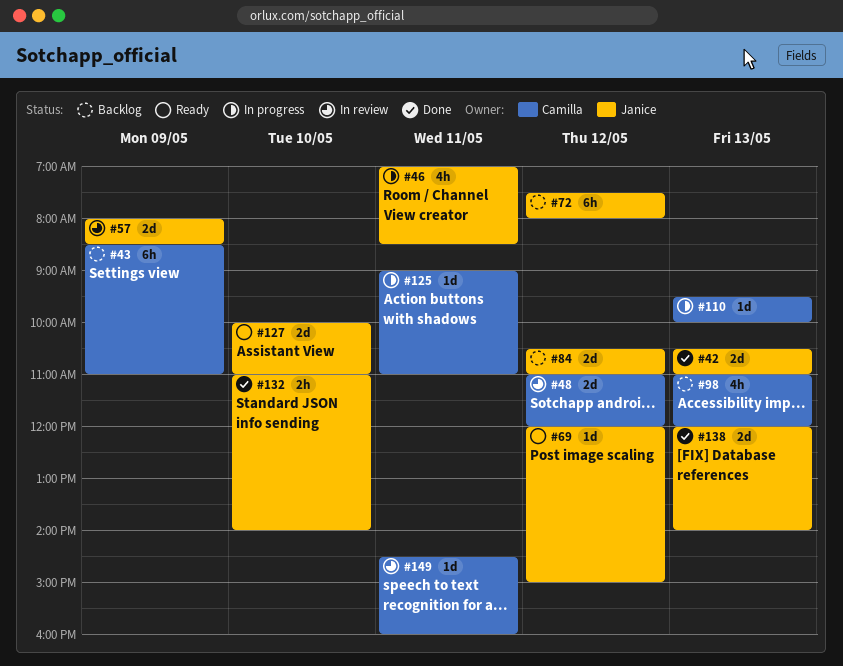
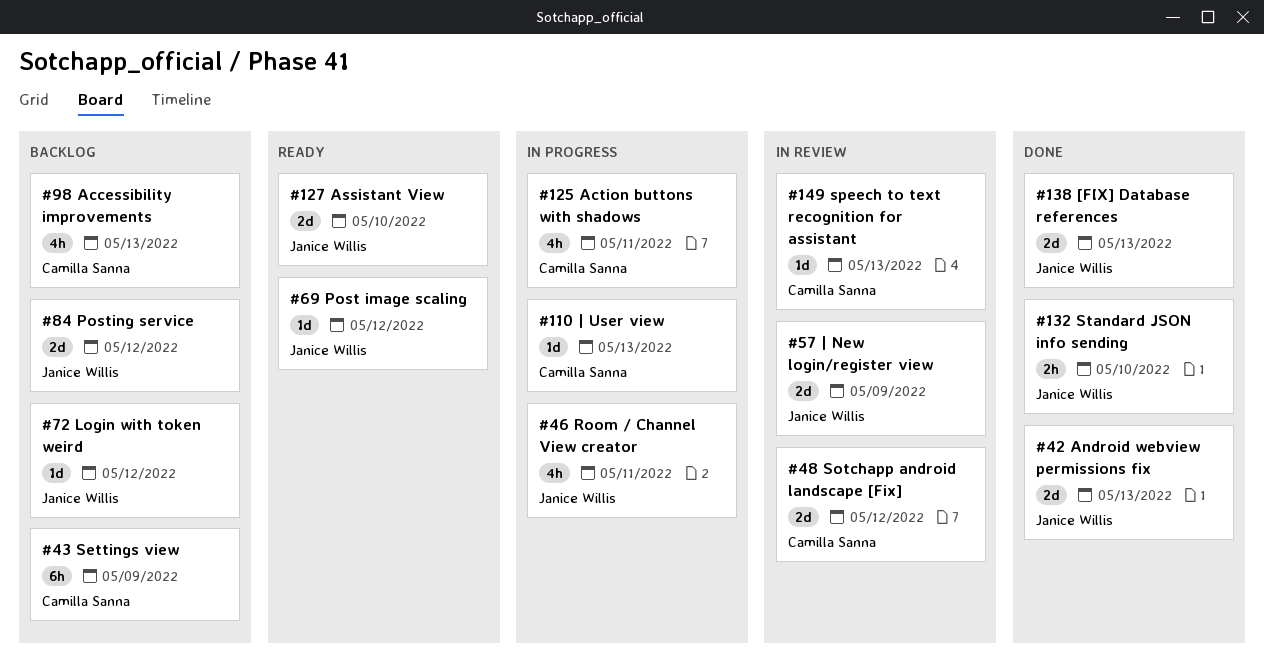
#72, estimate: 6h -> 1d
#125, estimate: 1d -> 4h
#149, day: May 11 -> May 13

